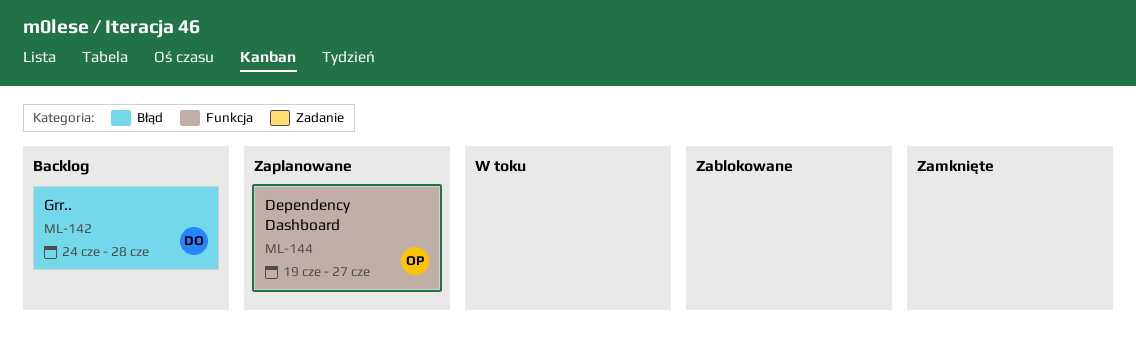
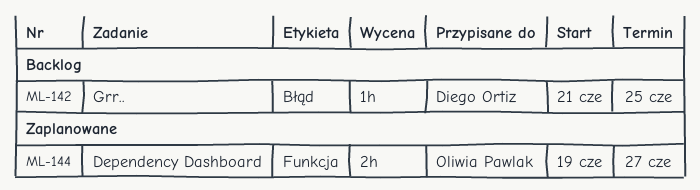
ML-142, start: Jun 24 -> Jun 21
ML-142, due: Jun 28 -> Jun 25

